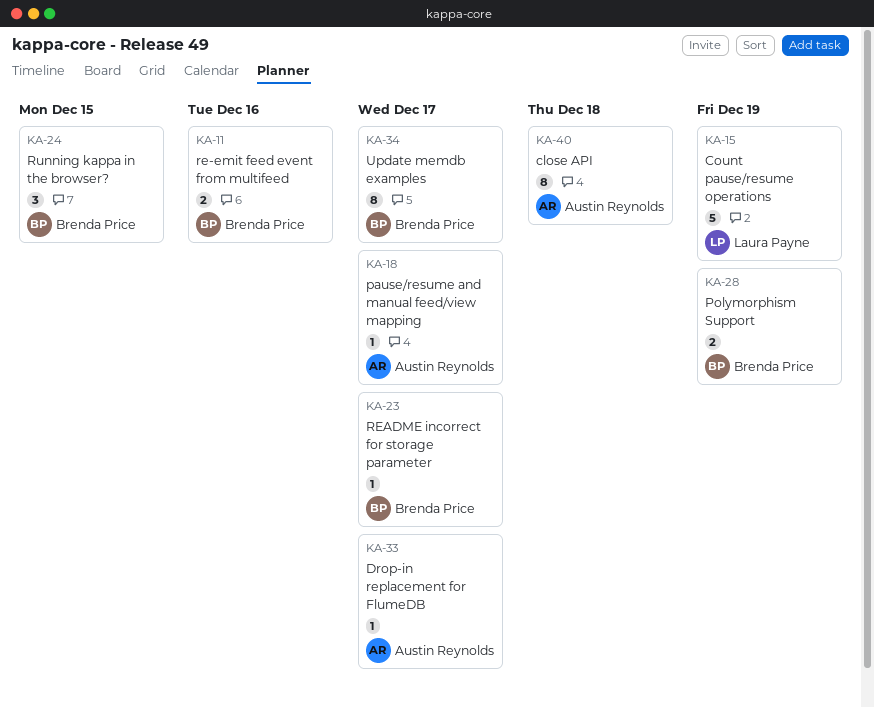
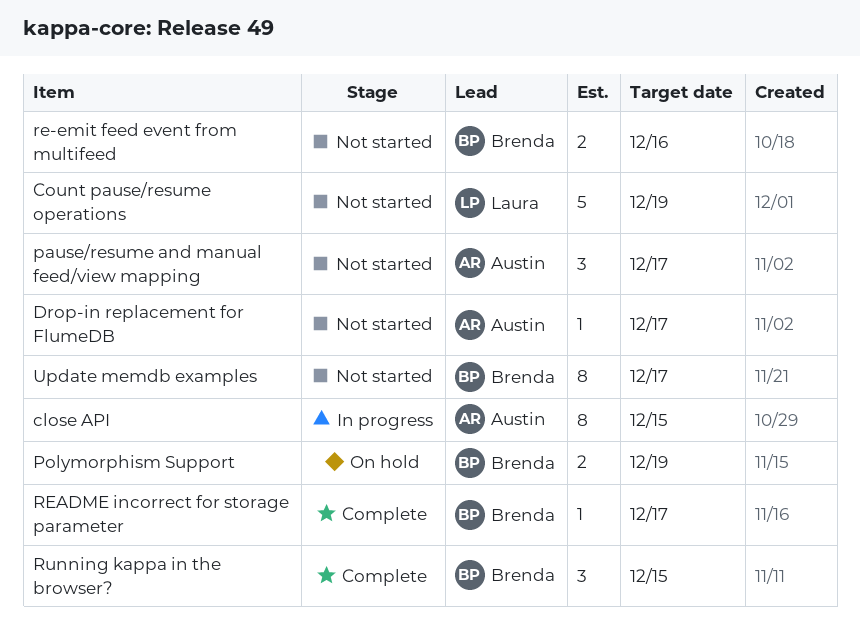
close API, due: Dec 18 -> Dec 15
pause/resume and manual feed/view mapping, estimate: 1 -> 3

